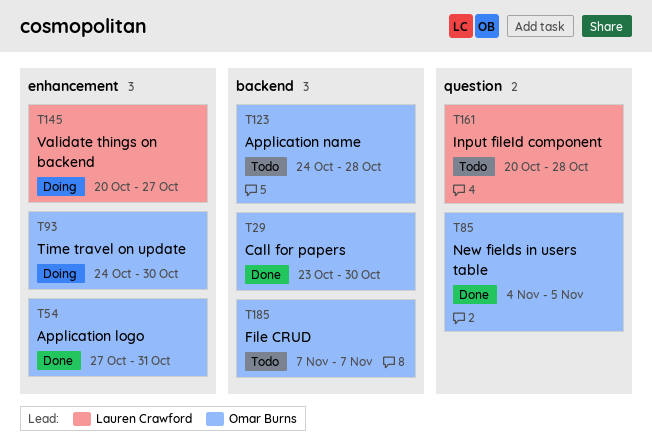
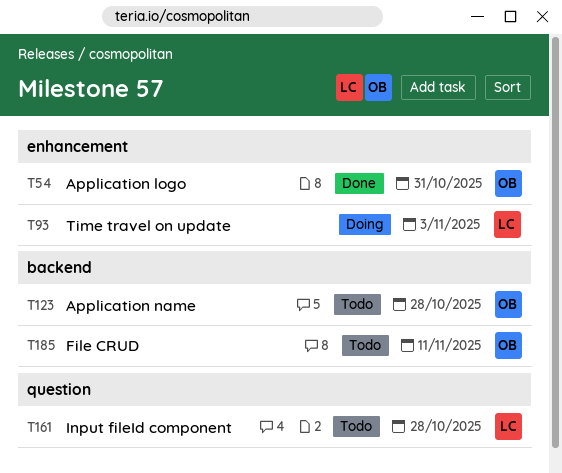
T29: present -> none
T85: present -> none
T93, owner: Omar Burns -> Lauren Crawford
T93, due: Oct 30 -> Nov 3
T145: present -> none
T185, due: Nov 7 -> Nov 11

